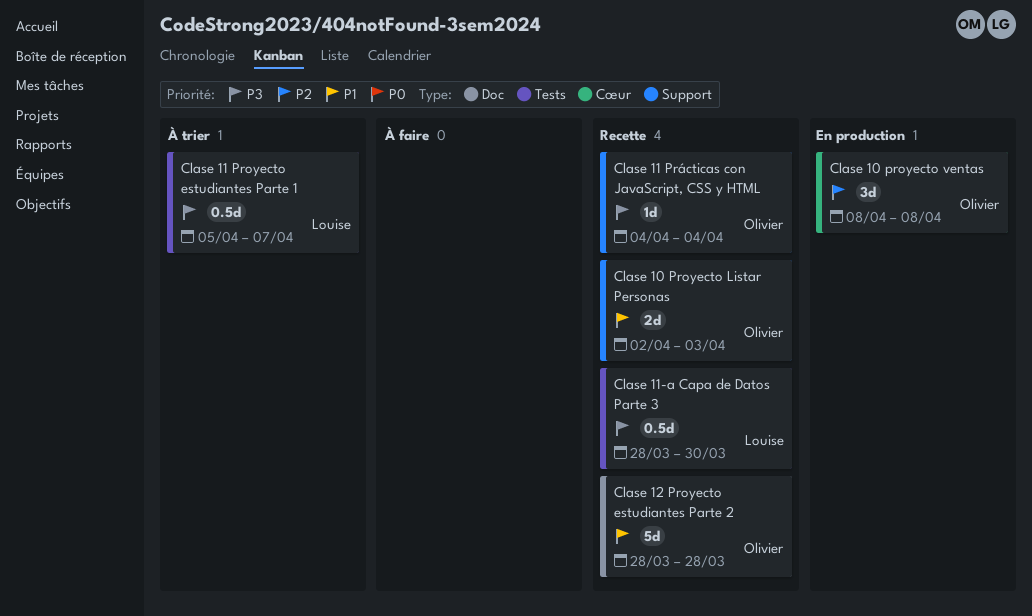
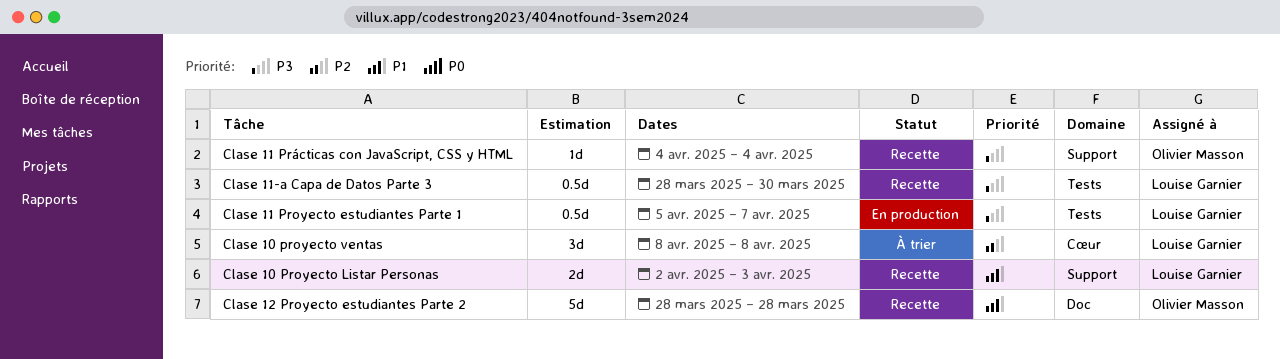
Clase 10 Proyecto Listar Personas, owner: Olivier Masson -> Louise Garnier
Clase 10 proyecto ventas, status: En production -> À trier
Clase 10 proyecto ventas, owner: Olivier Masson -> Louise Garnier
Clase 11 Proyecto estudiantes Parte 1, status: À trier -> En production

